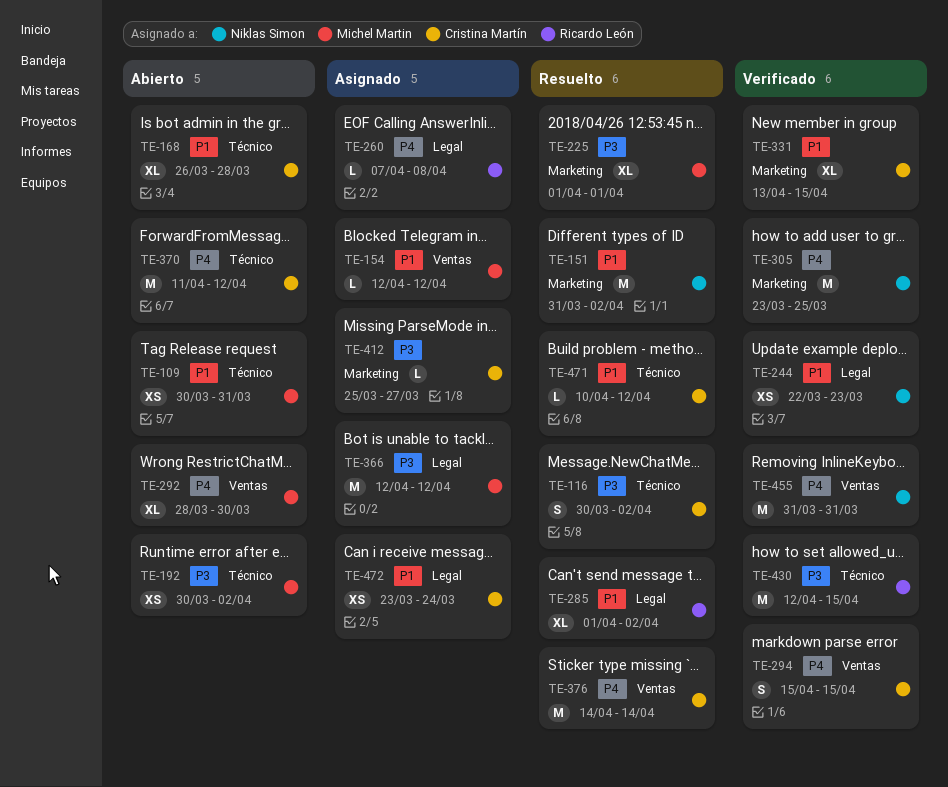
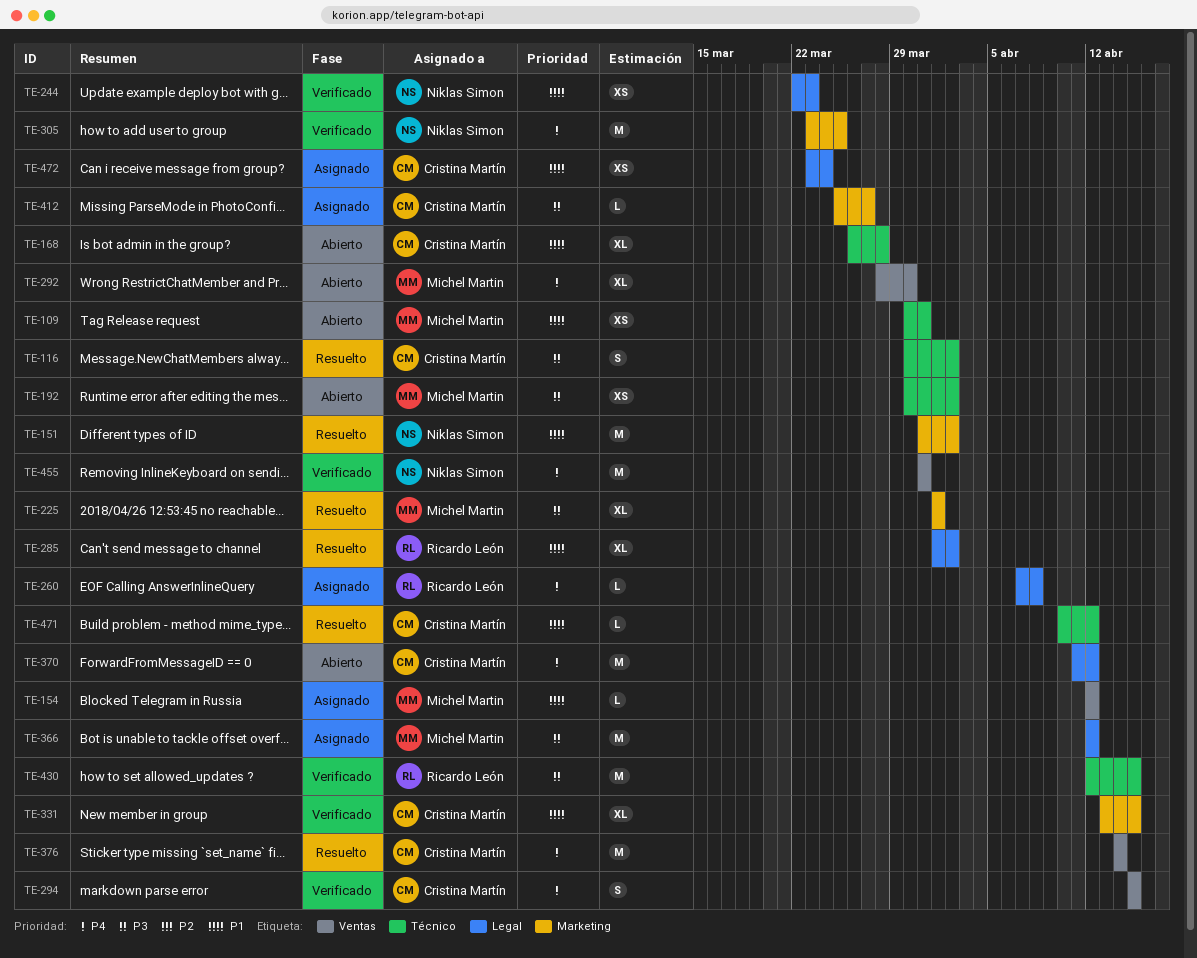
TE-370, label: Técnico -> Legal

